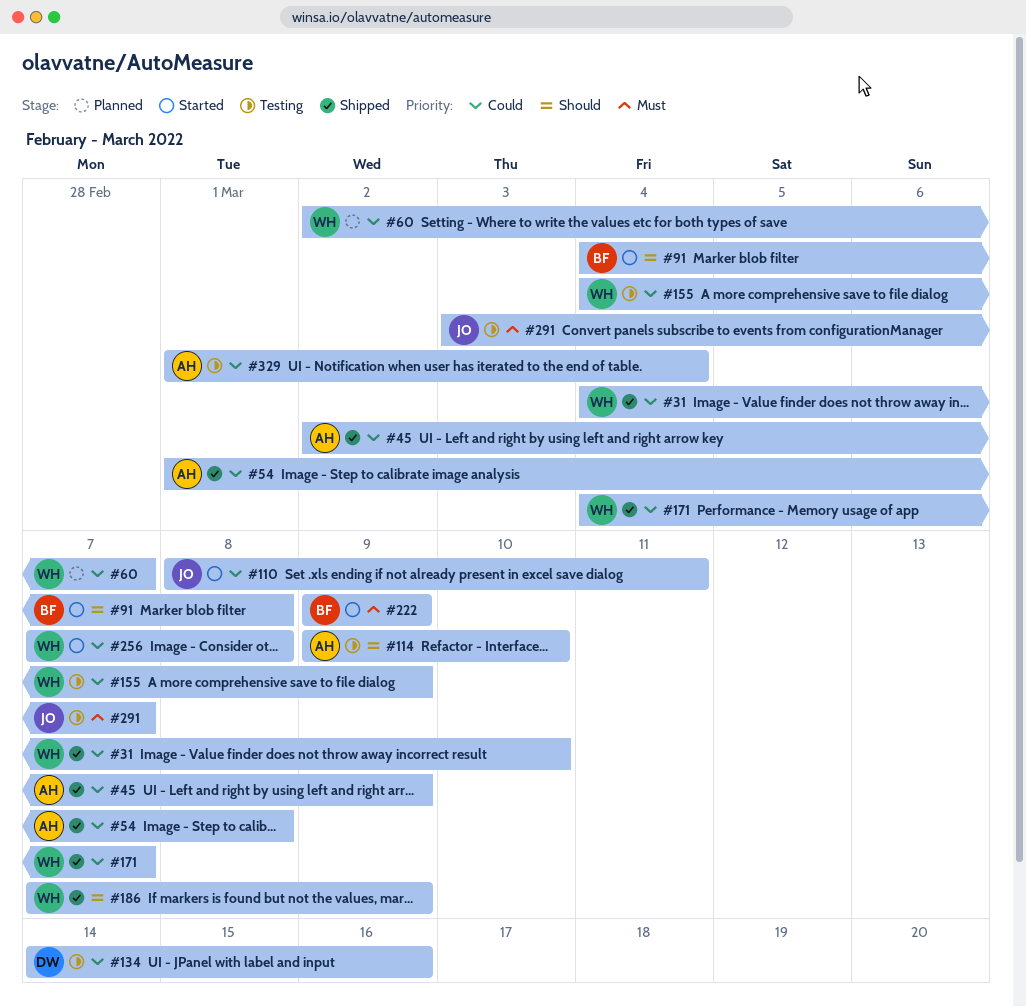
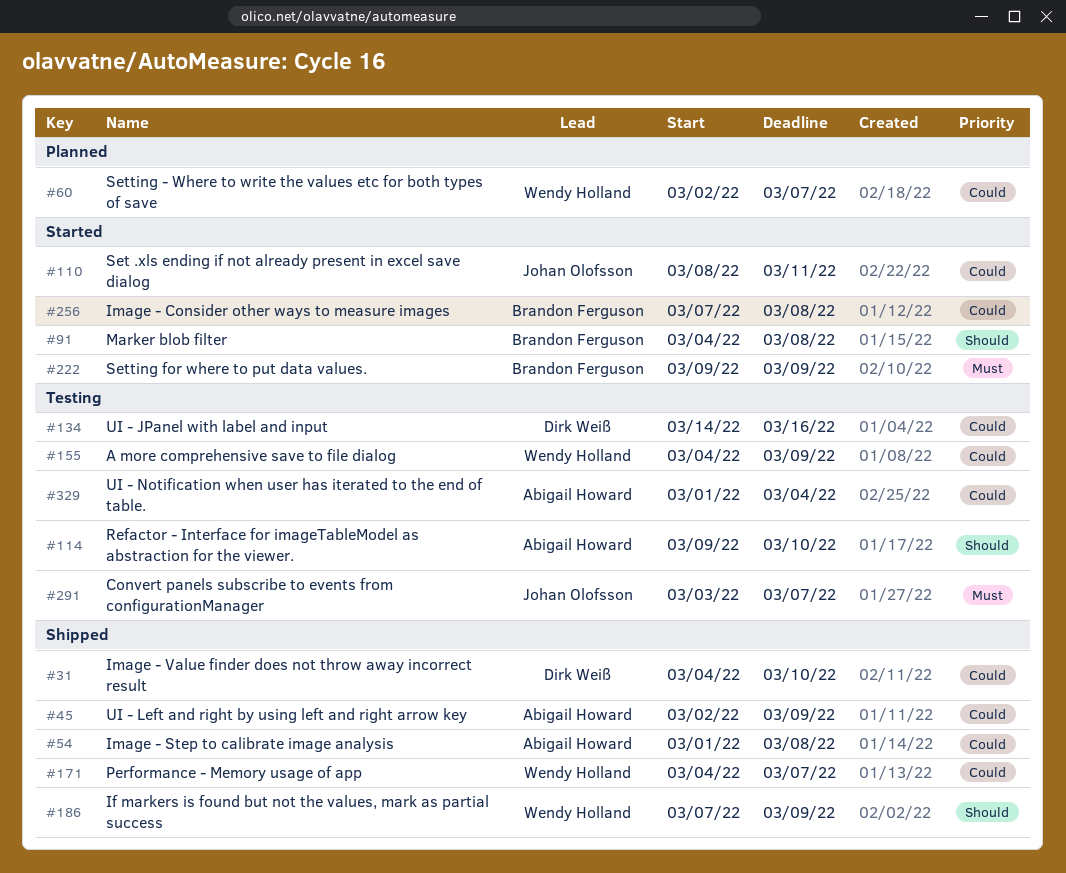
#31, owner: Wendy Holland -> Dirk Weiß
#256, owner: Wendy Holland -> Brandon Ferguson

